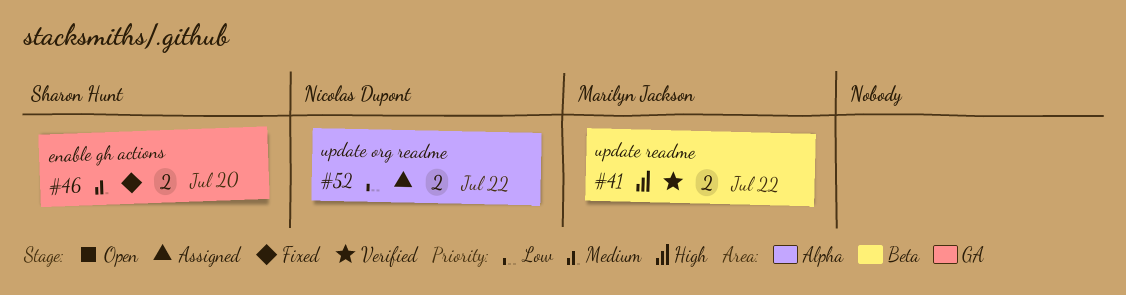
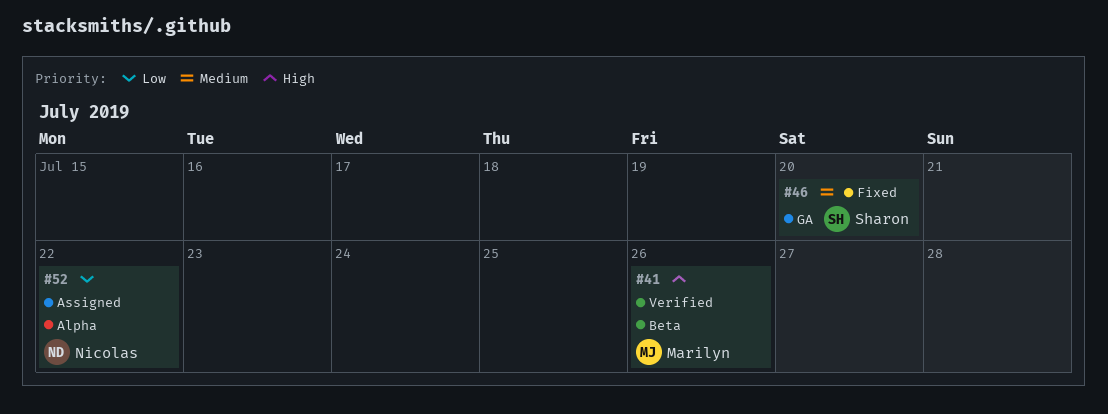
#41, due: Jul 22 -> Jul 26

